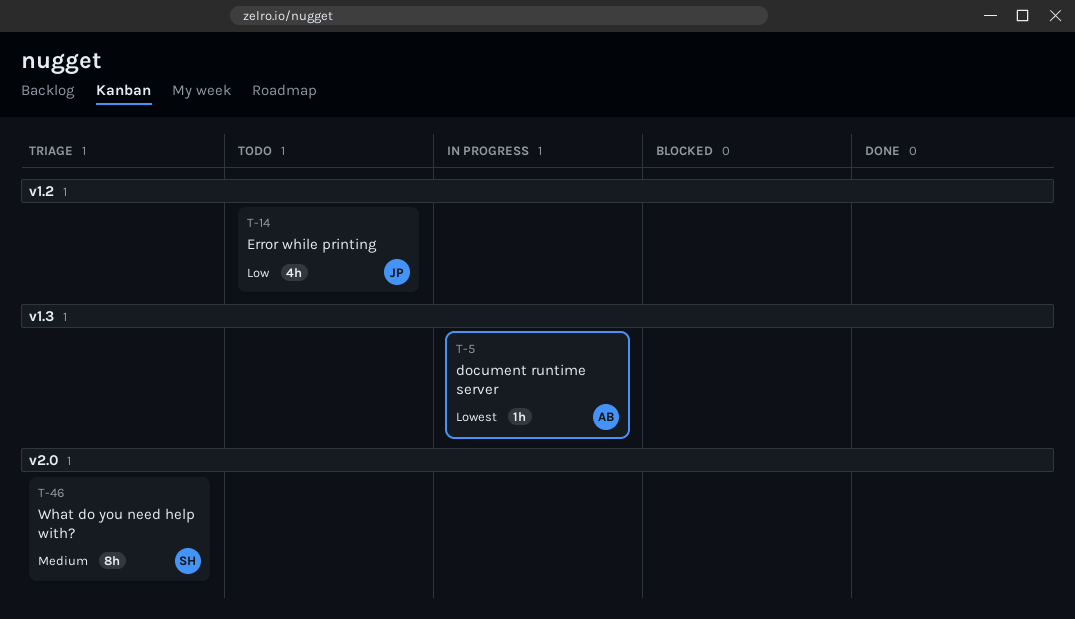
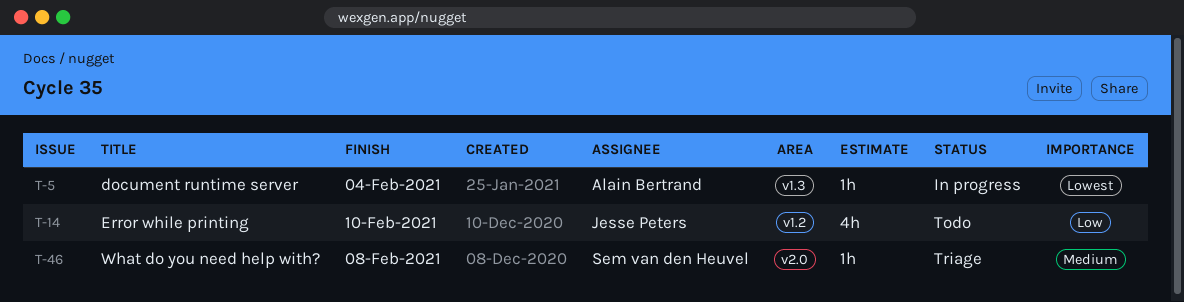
T-46, estimate: 8h -> 1h

